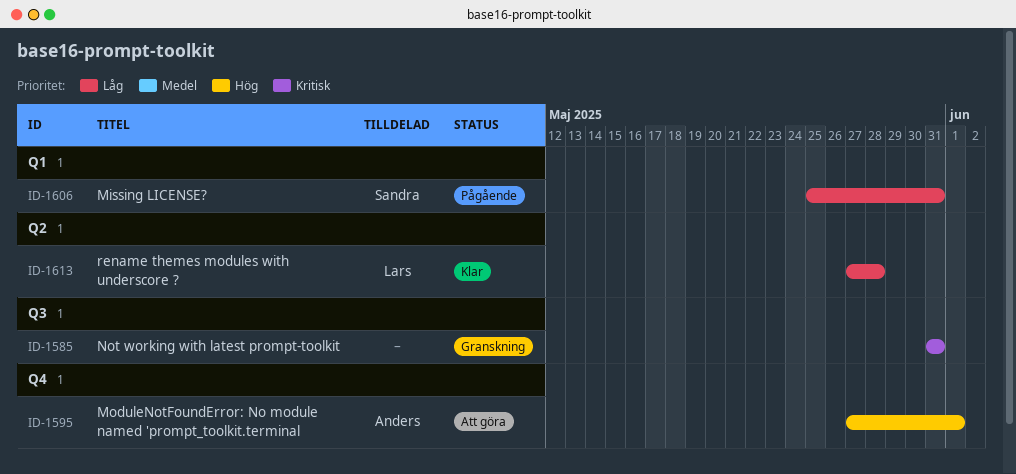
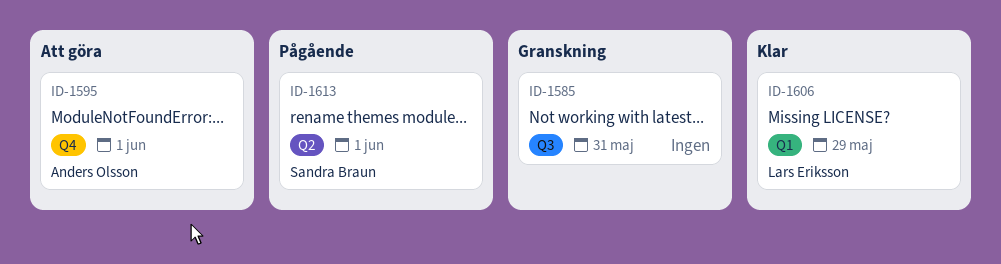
ID-1606, status: Pågående -> Klar
ID-1606, owner: Sandra Braun -> Lars Eriksson
ID-1606, due: May 31 -> May 29
ID-1613, status: Klar -> Pågående
ID-1613, owner: Lars Eriksson -> Sandra Braun
ID-1613, due: May 28 -> Jun 1

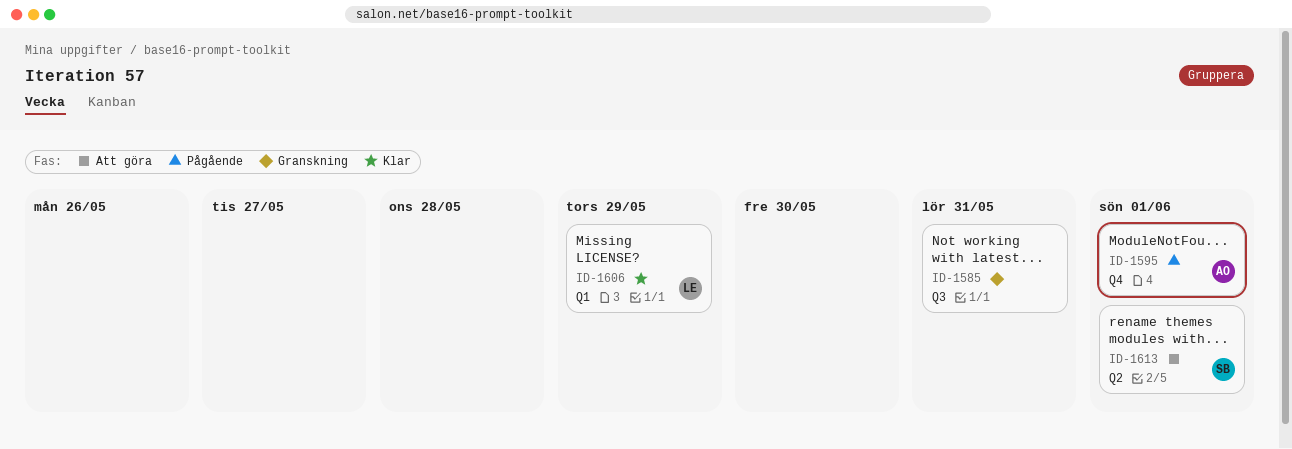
ID-1595, status: Att göra -> Pågående
ID-1613, status: Pågående -> Att göra

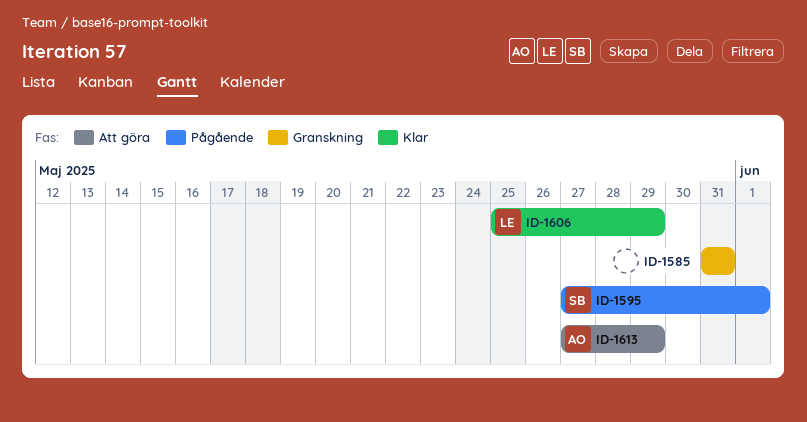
ID-1595, owner: AO -> SB
ID-1613, owner: SB -> AO
ID-1613, due: Jun 1 -> May 29

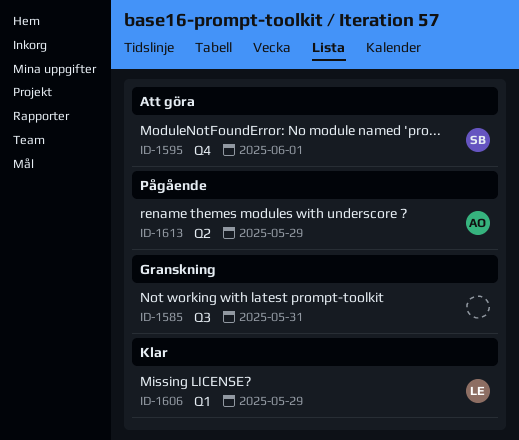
ID-1595, status: Pågående -> Att göra
ID-1613, status: Att göra -> Pågående

